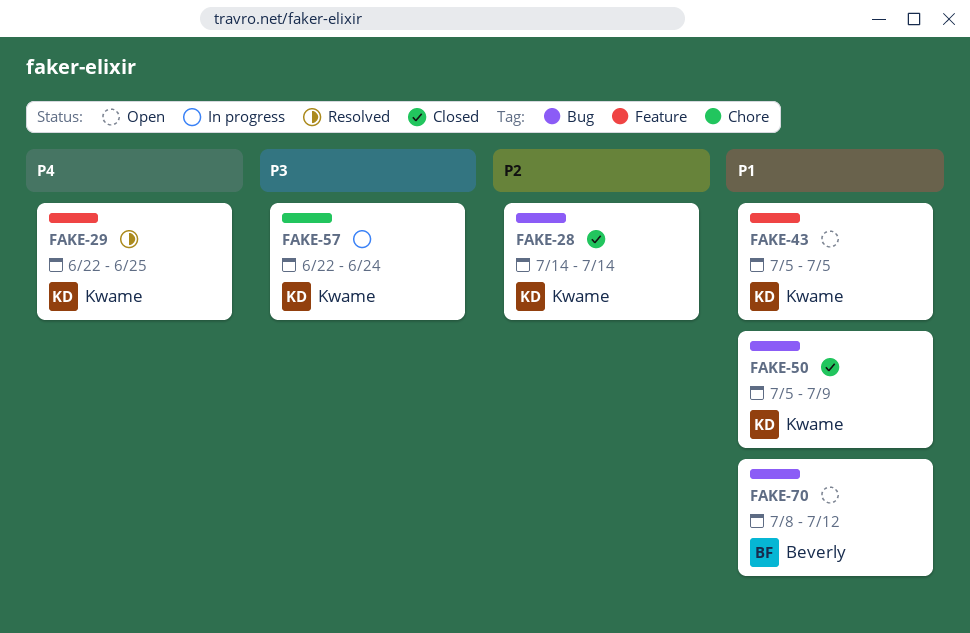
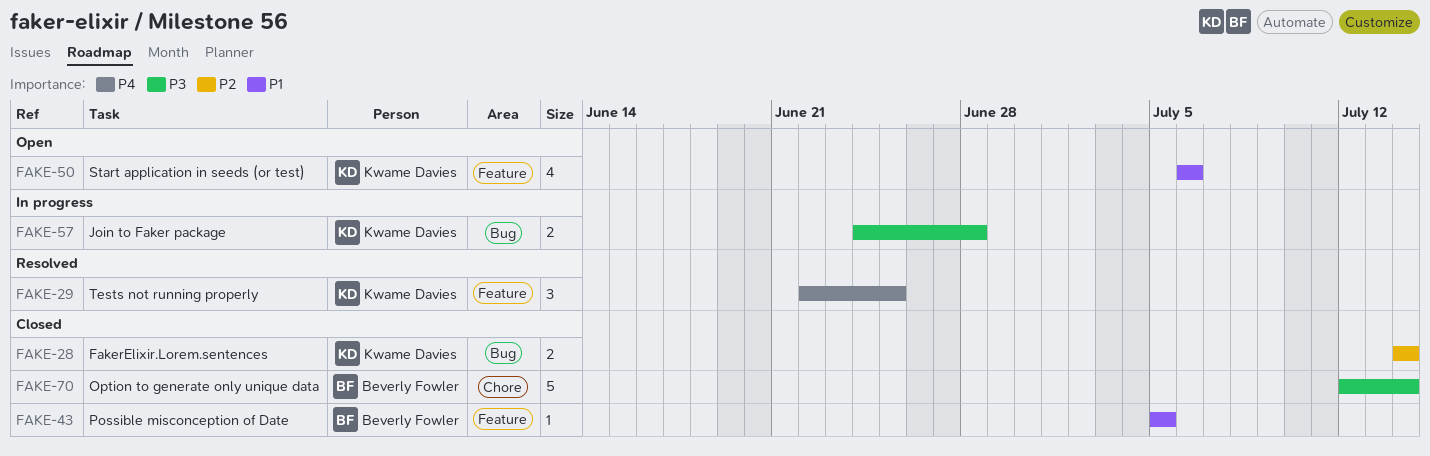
FAKE-43, status: Open -> Closed
FAKE-43, owner: Kwame Davies -> Beverly Fowler
FAKE-50, status: Closed -> Open
FAKE-50, label: Bug -> Feature
FAKE-50, start: Jul 5 -> Jul 6
FAKE-50, due: Jul 9 -> Jul 6
FAKE-57, label: Chore -> Bug
FAKE-57, start: Jun 22 -> Jun 24
FAKE-57, due: Jun 24 -> Jun 28
FAKE-70, status: Open -> Closed
FAKE-70, priority: P1 -> P3
FAKE-70, label: Bug -> Chore
FAKE-70, start: Jul 8 -> Jul 12
FAKE-70, due: Jul 12 -> Jul 14

